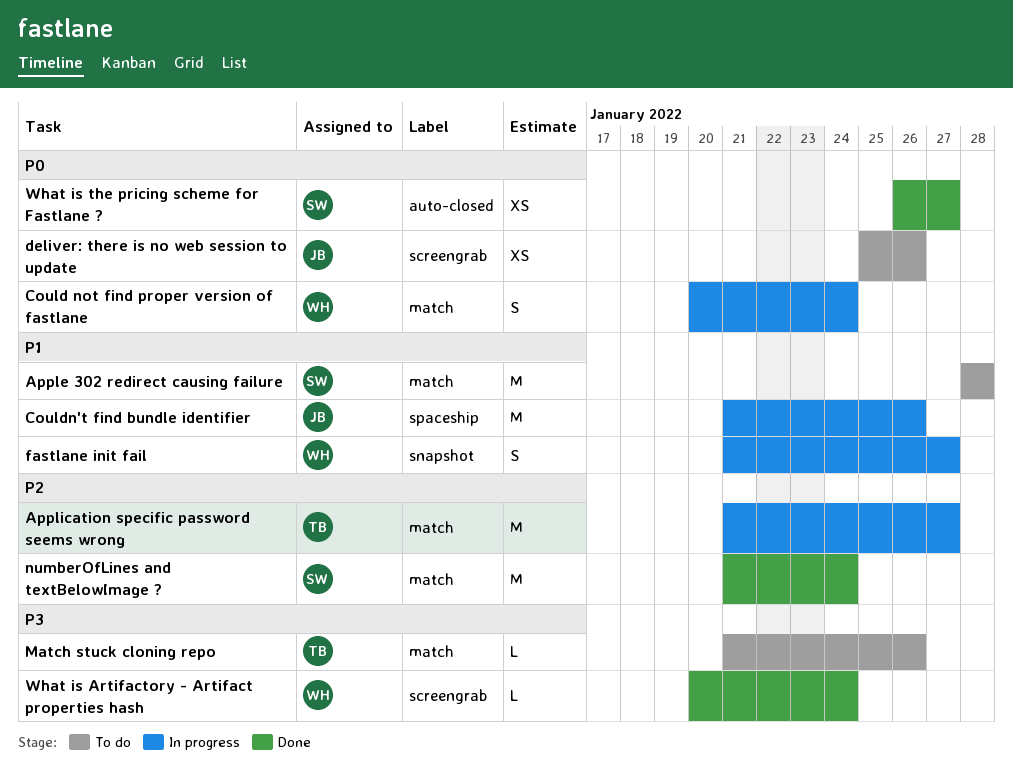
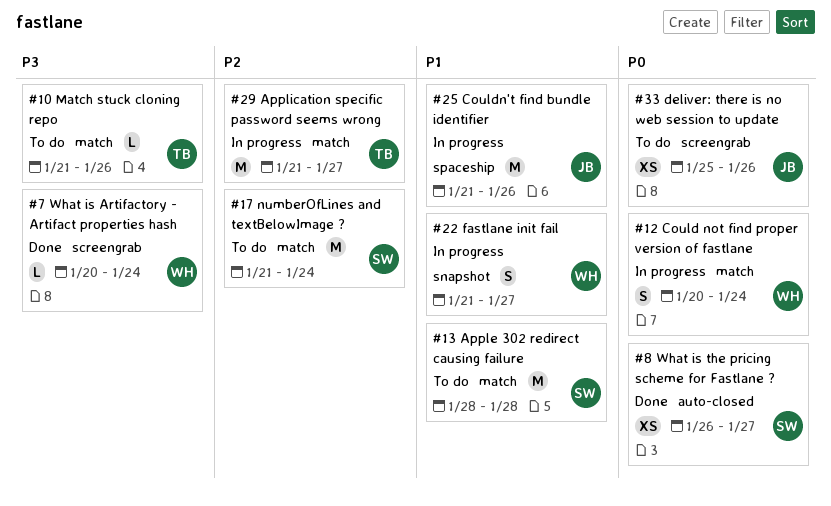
numberOfLines and textBelowImage ?, status: Done -> To do

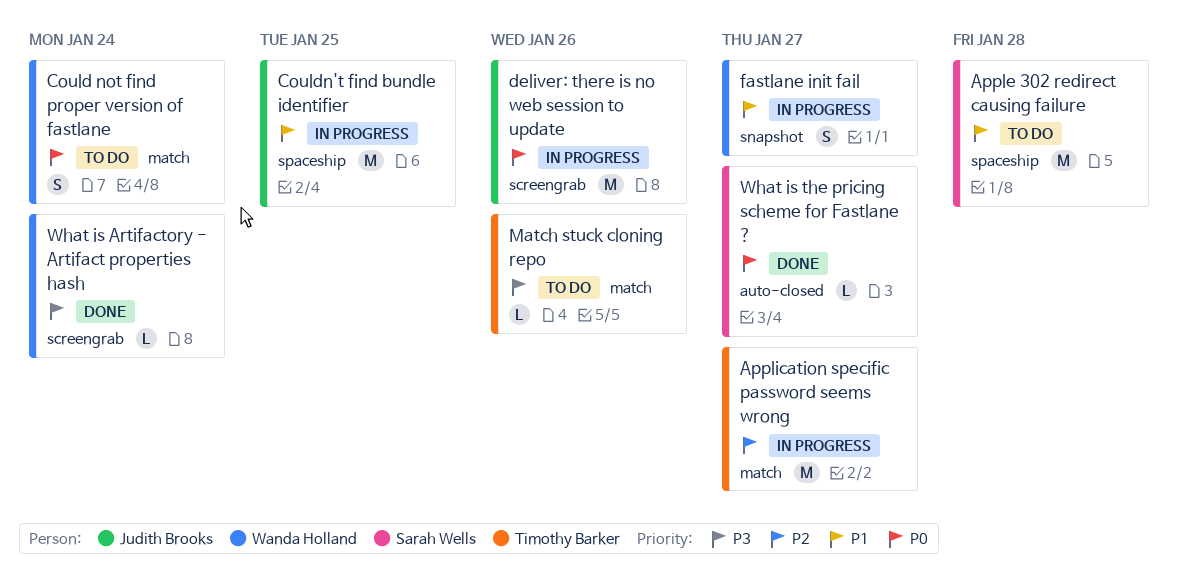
Apple 302 redirect causing failure, label: match -> spaceship
Could not find proper version of fastlane, status: In progress -> To do
Couldn't find bundle identifier, due: Jan 26 -> Jan 25
deliver: there is no web session to update, status: To do -> In progress
deliver: there is no web session to update, estimate: XS -> M
numberOfLines and textBelowImage ?: present -> none
What is the pricing scheme for Fastlane ?, estimate: XS -> L

